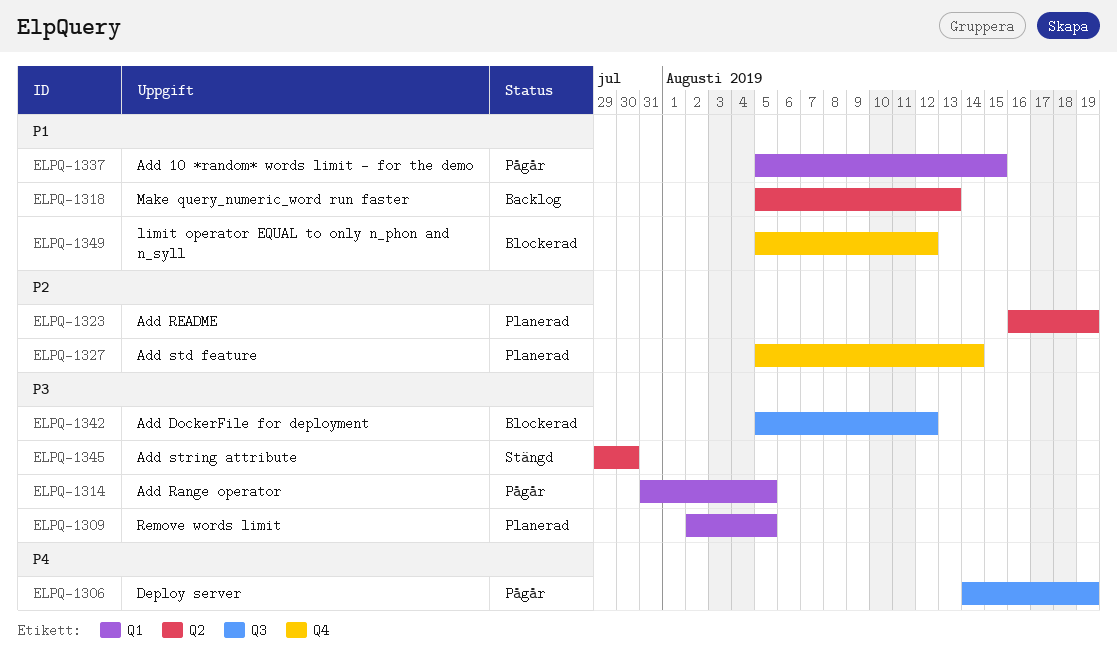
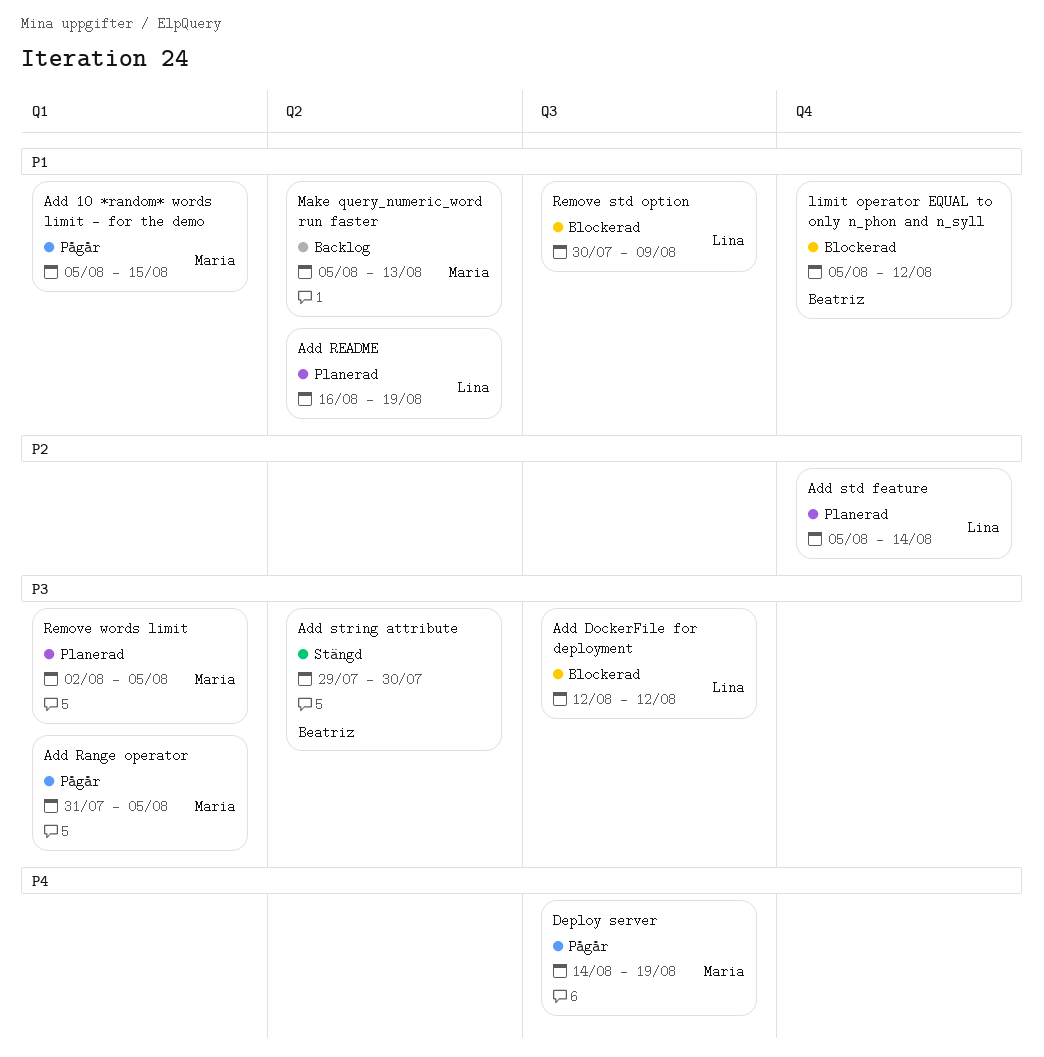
Add DockerFile for deployment, start: Aug 5 -> Aug 12
Add README, priority: P2 -> P1
Remove std option: none -> present

